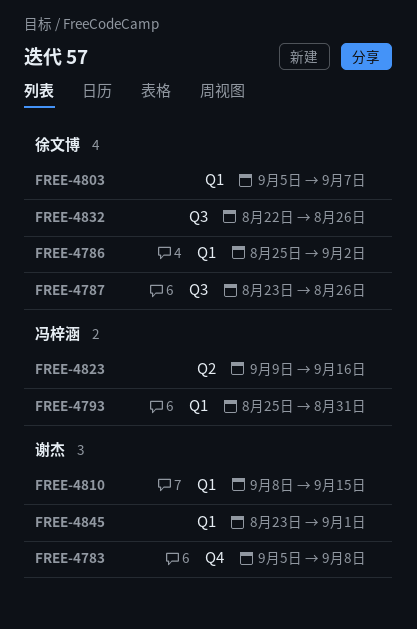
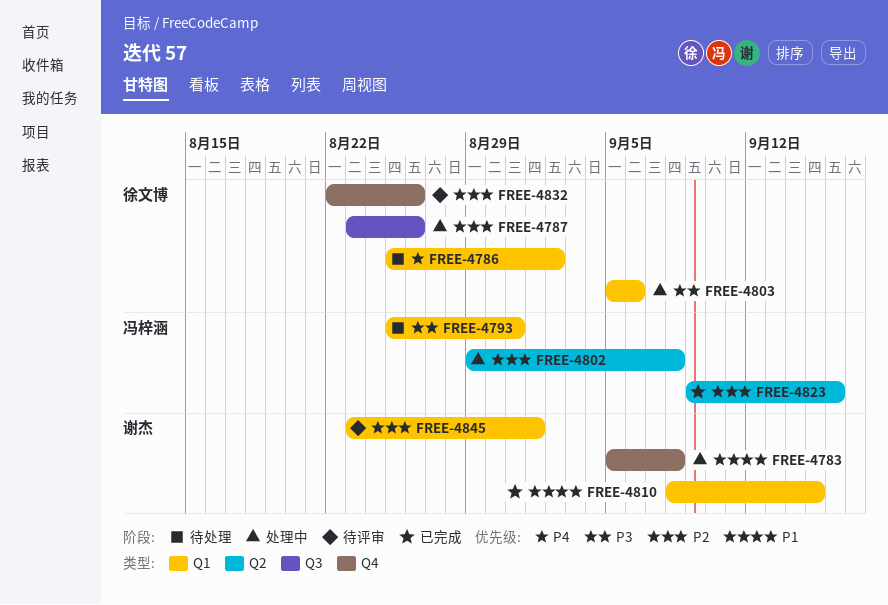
FREE-4802: none -> present
FREE-4803, due: Sep 7 -> Sep 6
FREE-4832, label: Q3 -> Q4

